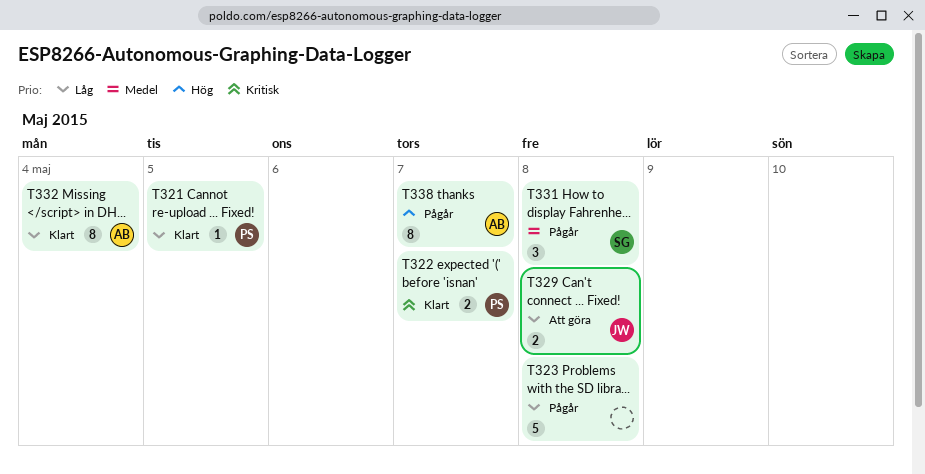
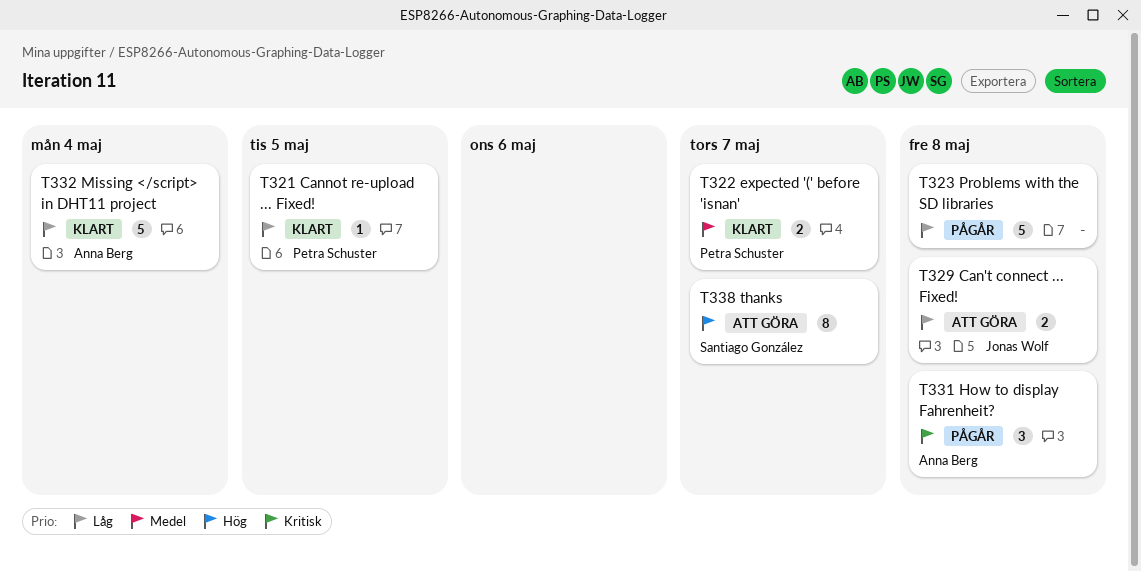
T322, priority: Kritisk -> Medel
T331, owner: Santiago González -> Anna Berg
T331, priority: Medel -> Kritisk
T332, estimate: 8 -> 5
T338, status: Pågår -> Att göra
T338, owner: Anna Berg -> Santiago González

